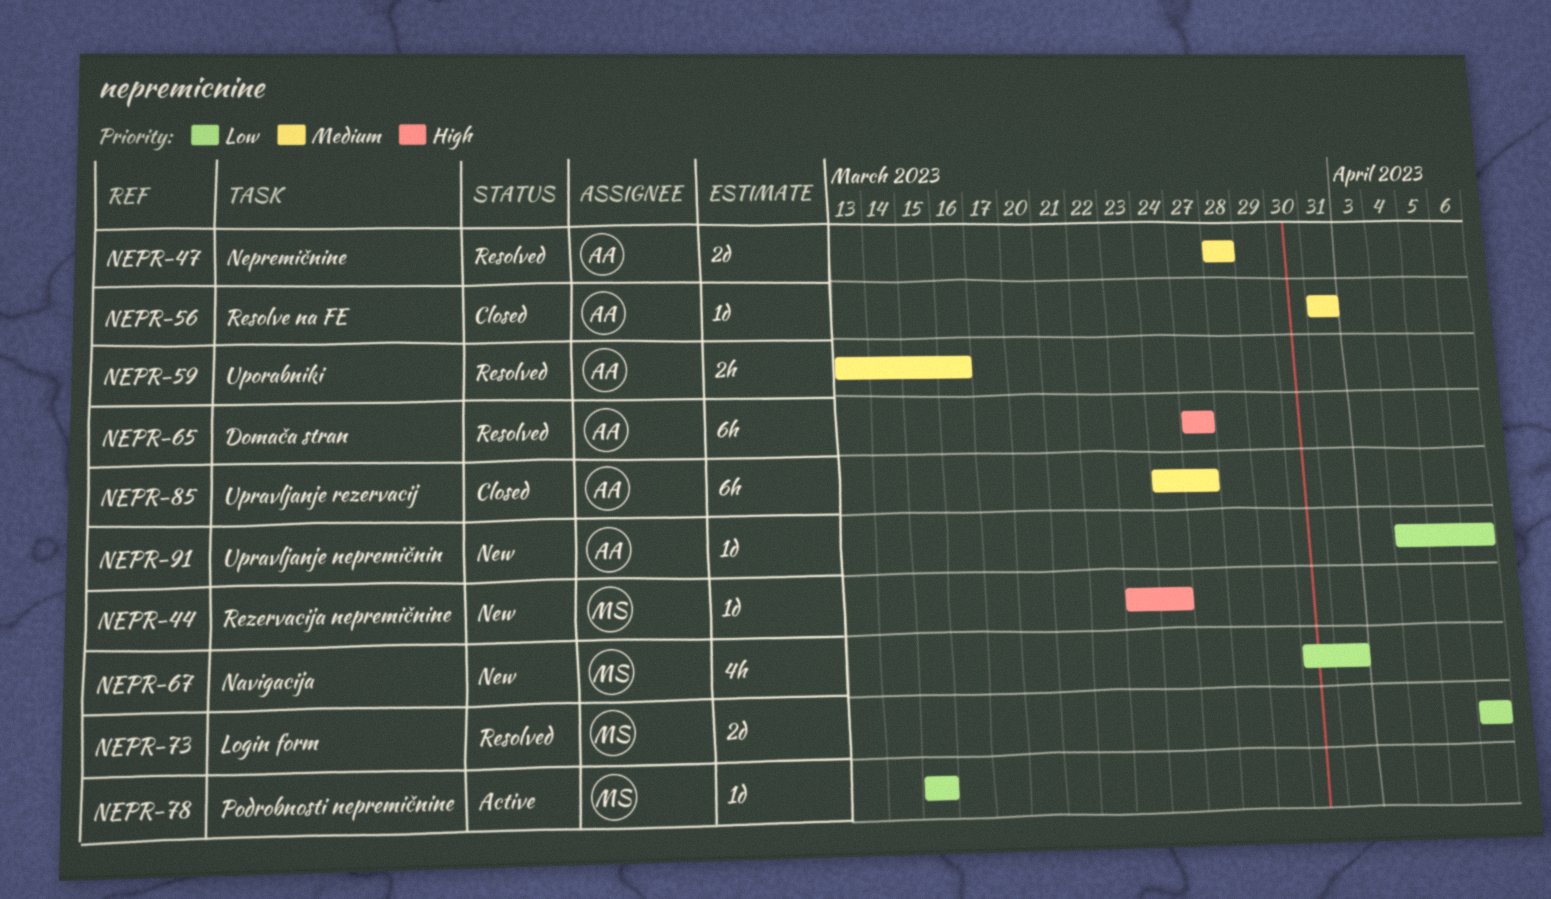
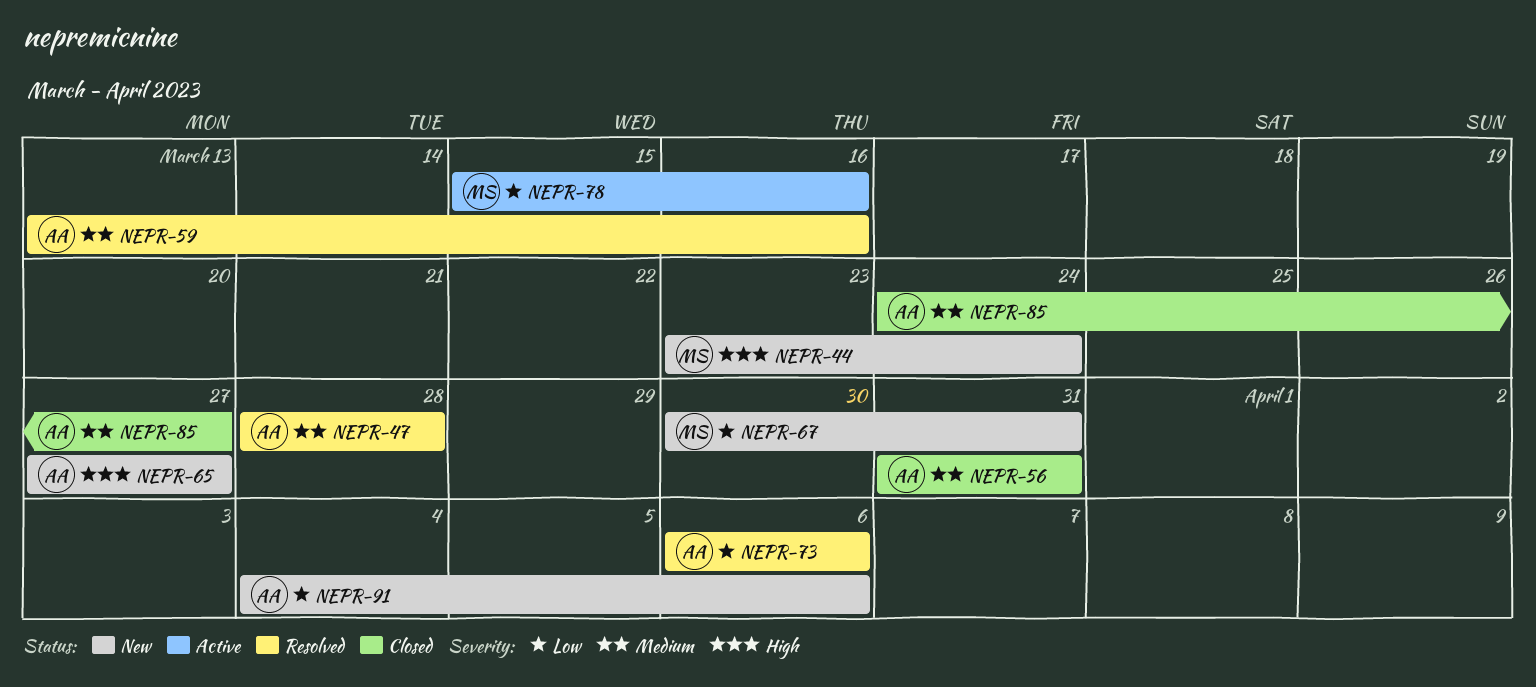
NEPR-65, status: Resolved -> New
NEPR-73, owner: MS -> AA
NEPR-78, due: Mar 15 -> Mar 16

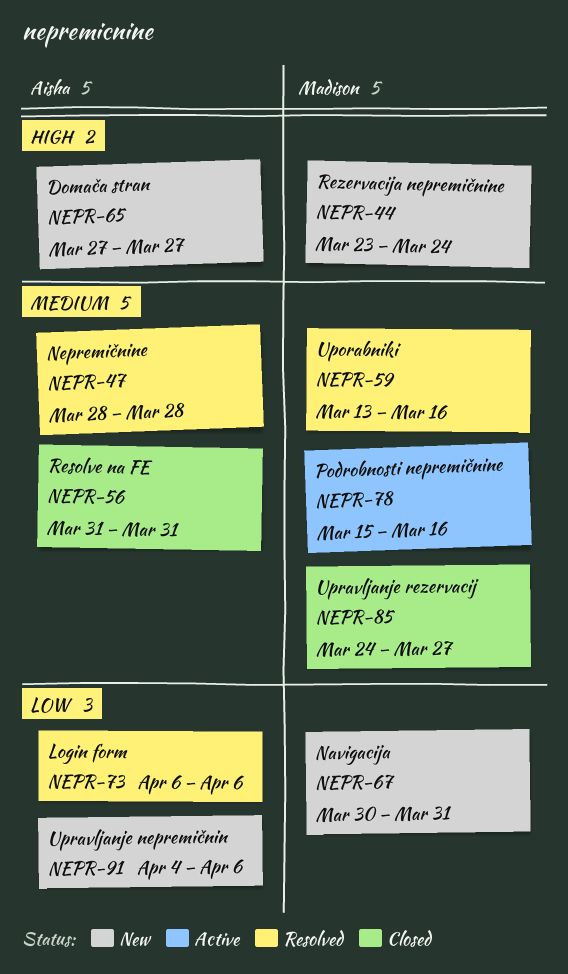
NEPR-59, owner: Aisha -> Madison
NEPR-78, priority: Low -> Medium
NEPR-85, owner: Aisha -> Madison

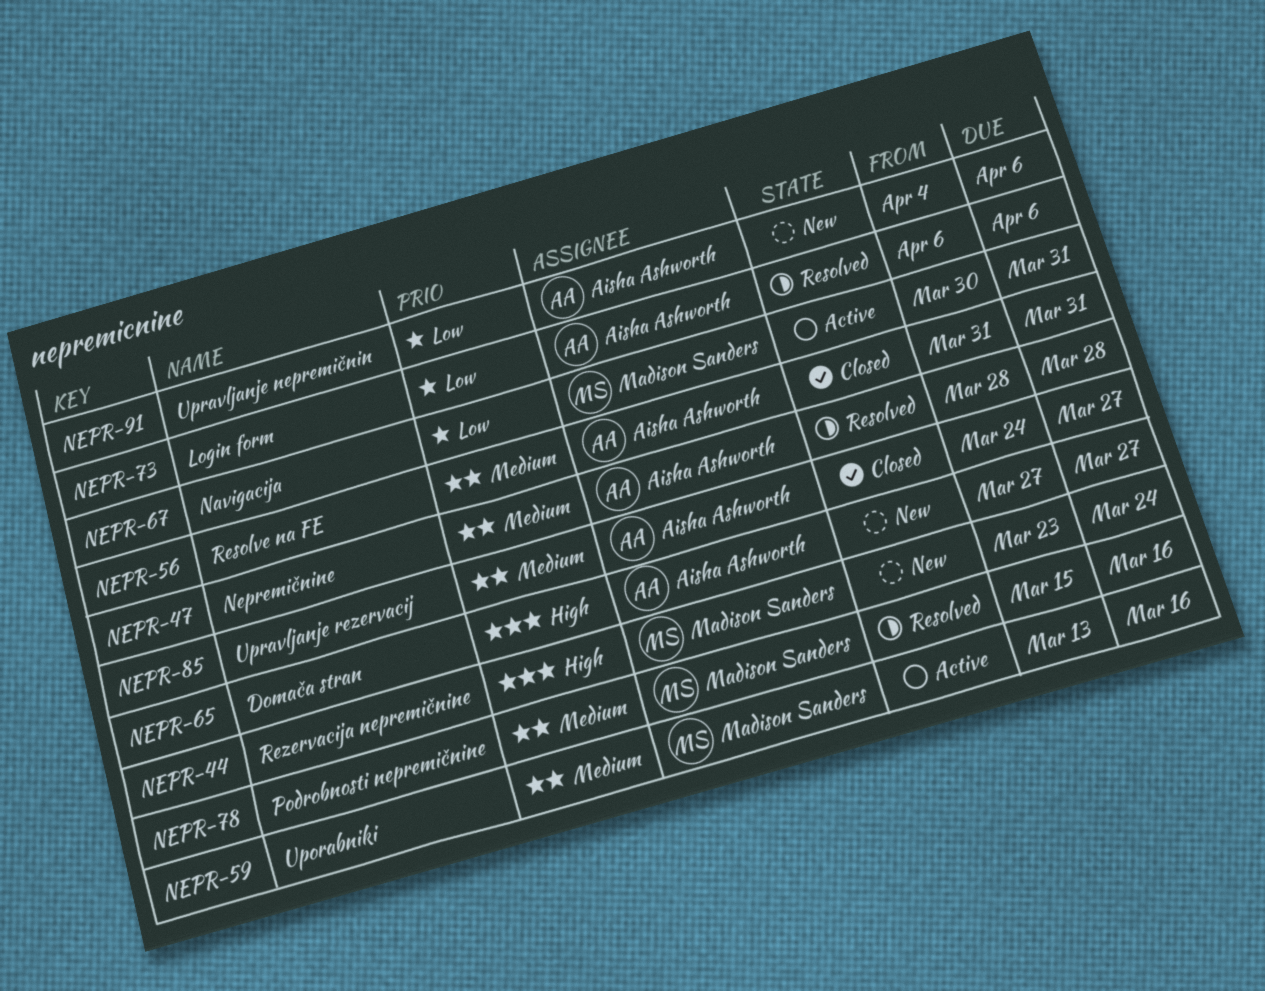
NEPR-59, status: Resolved -> Active
NEPR-67, status: New -> Active
NEPR-78, status: Active -> Resolved
NEPR-85, owner: Madison Sanders -> Aisha Ashworth

